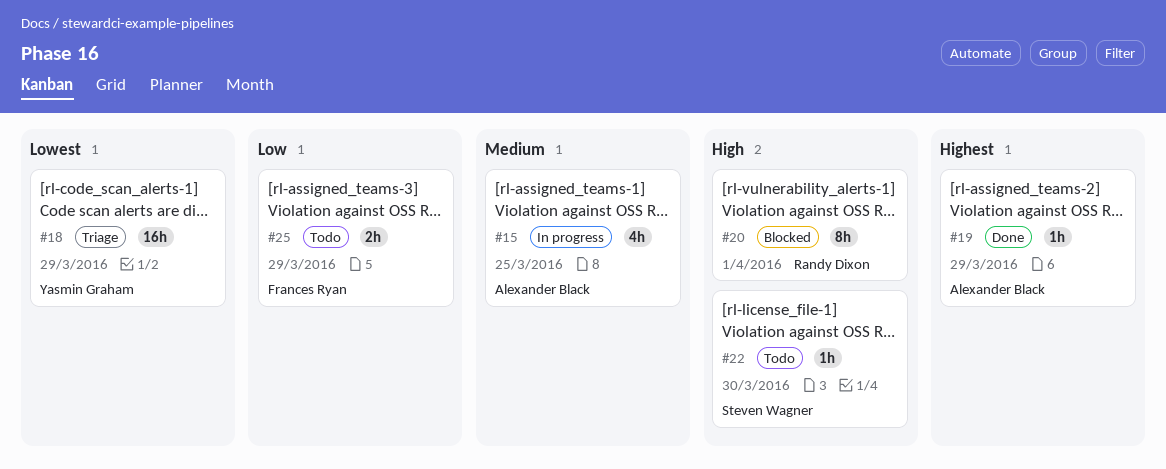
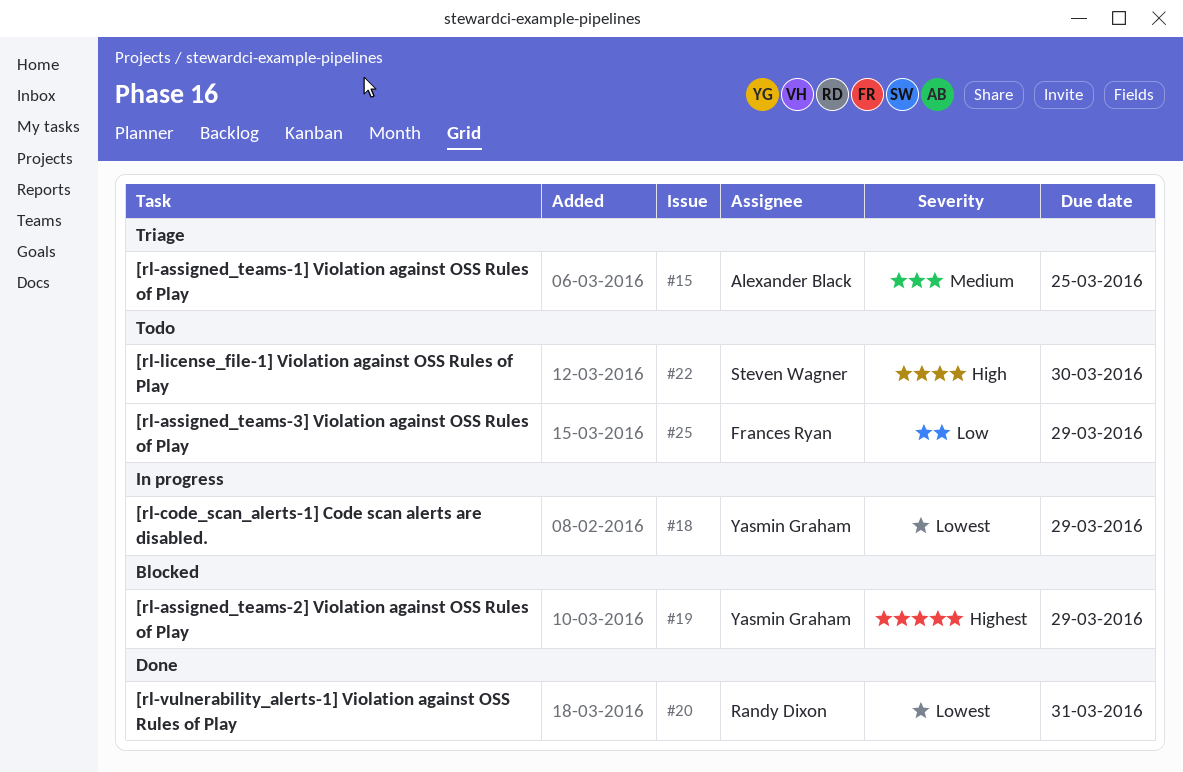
#15, status: In progress -> Triage
#18, status: Triage -> In progress
#19, status: Done -> Blocked
#19, owner: Alexander Black -> Yasmin Graham
#20, status: Blocked -> Done
#20, priority: High -> Lowest
#20, due: Apr 1 -> Mar 31

